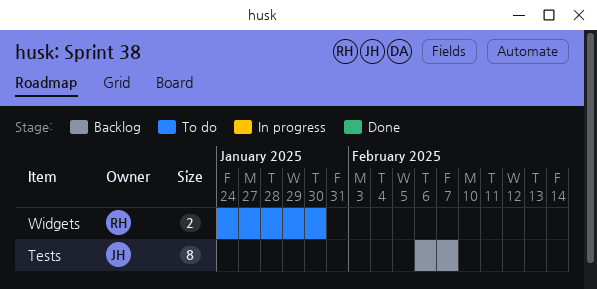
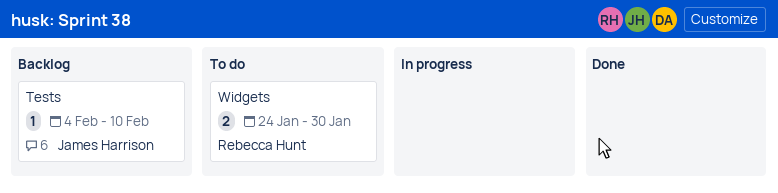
Tests, estimate: 8 -> 1
Tests, start: Feb 6 -> Feb 4
Tests, due: Feb 7 -> Feb 10

